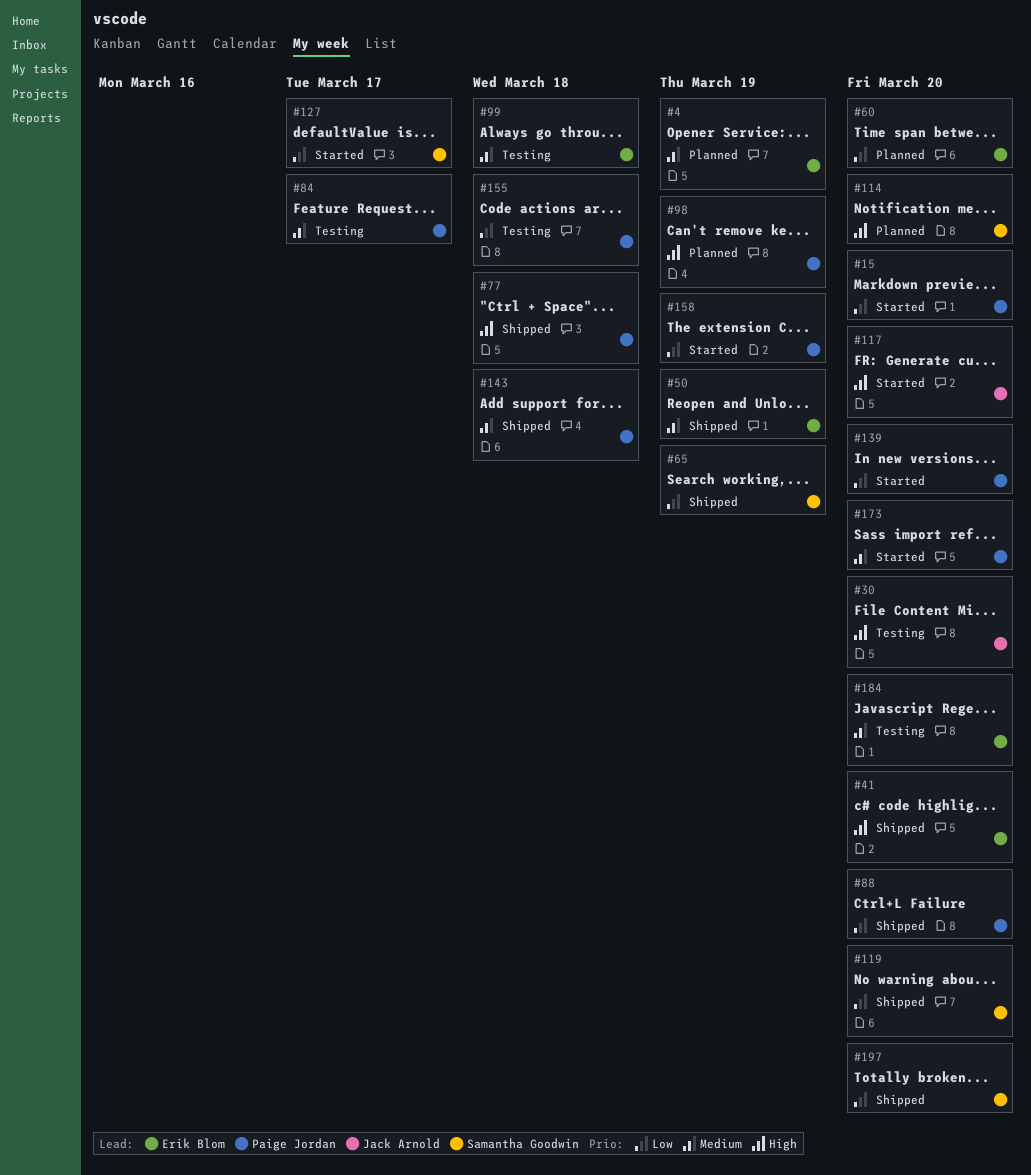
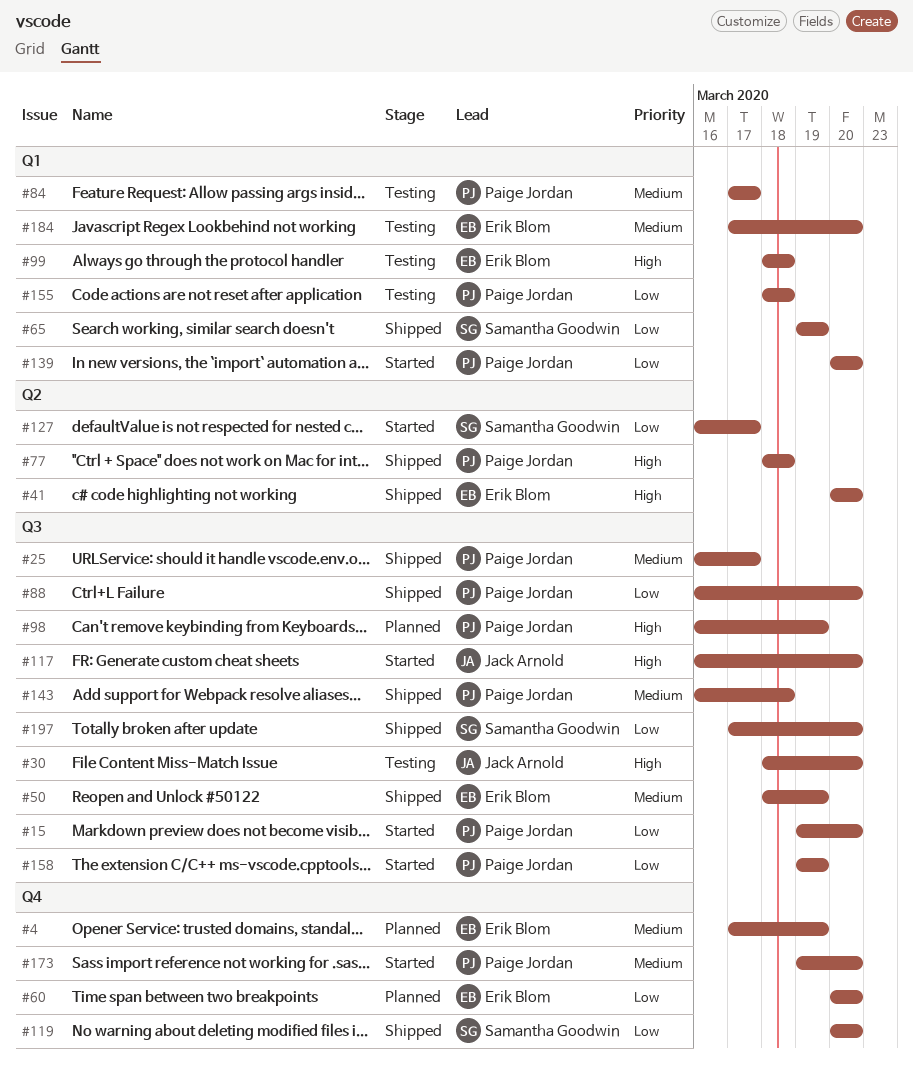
#25: none -> present
#99, priority: Medium -> High
#114: present -> none

